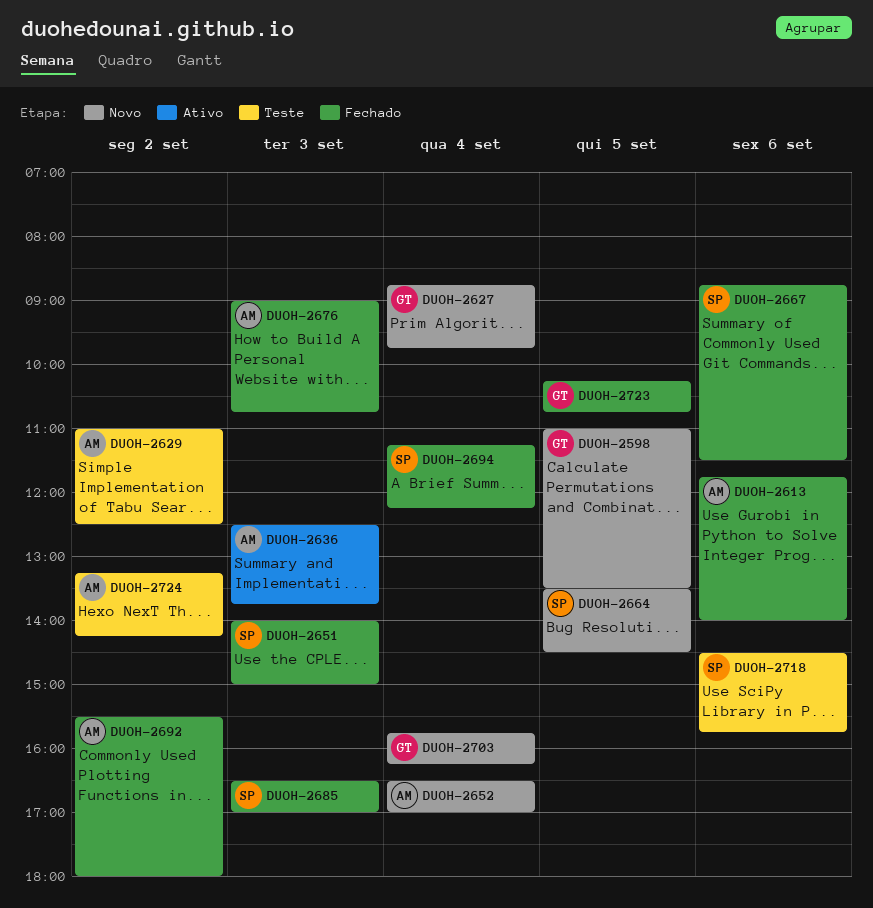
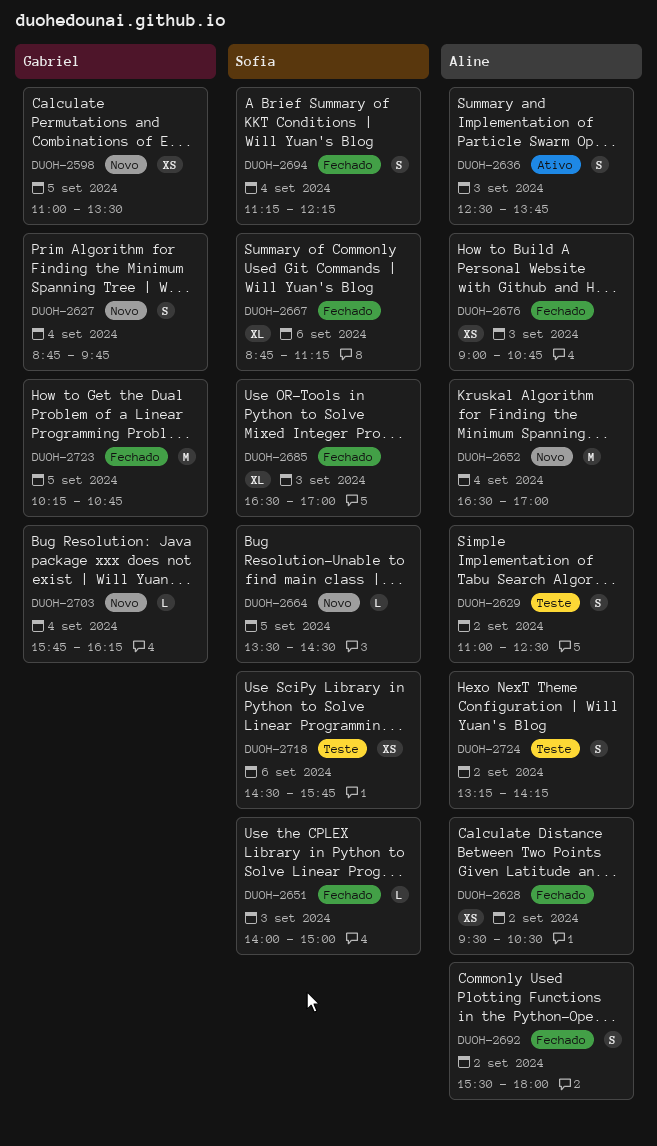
DUOH-2613: present -> none
DUOH-2628: none -> present
DUOH-2667, ends: 11:30 -> 11:15

